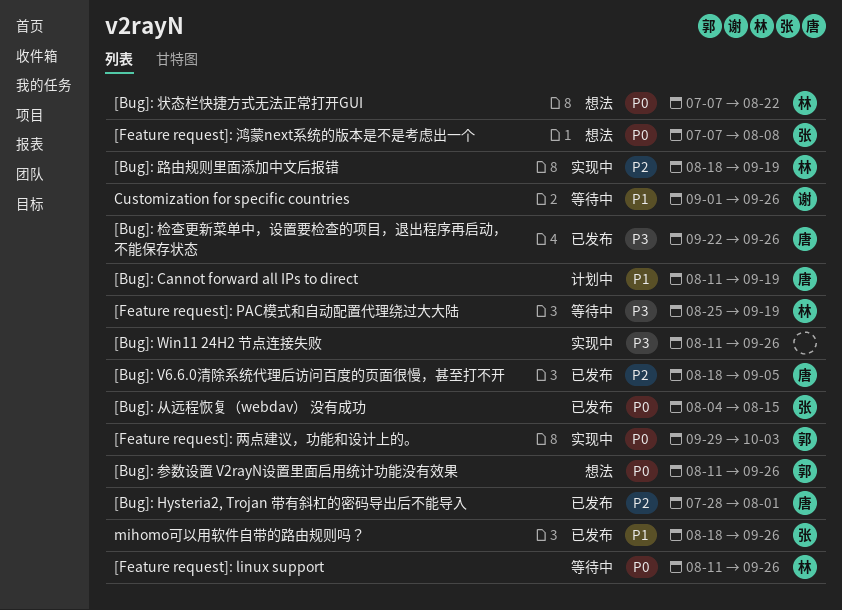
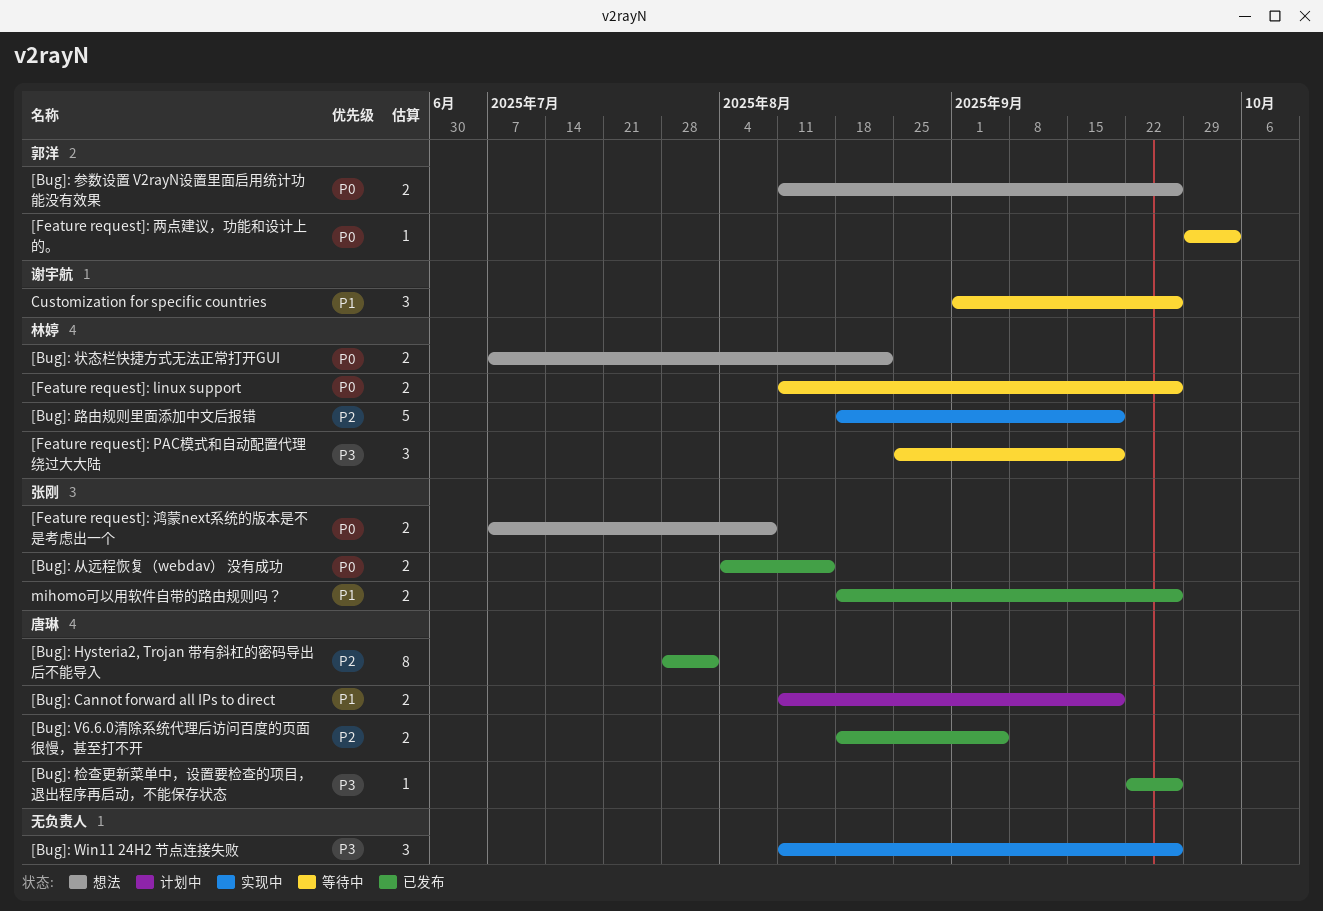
[Feature request]: 两点建议，功能和设计上的。, status: 实现中 -> 等待中

